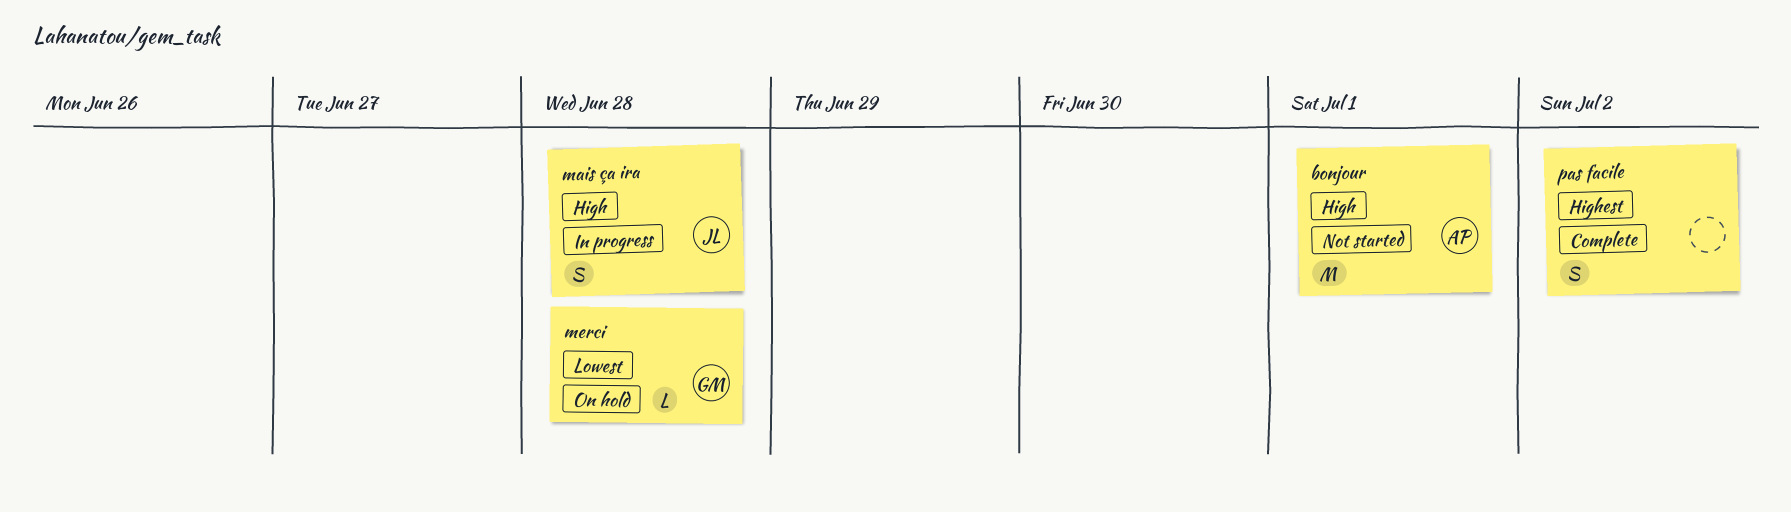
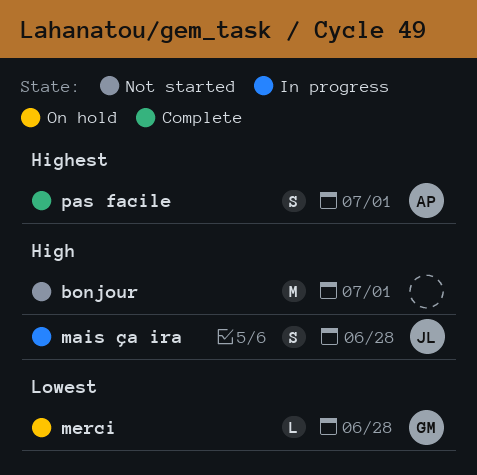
bonjour, owner: AP -> none
pas facile, owner: none -> AP
pas facile, due: Jul 2 -> Jul 1

